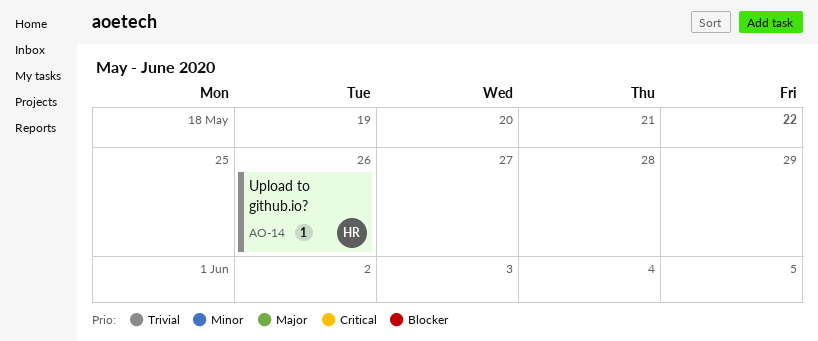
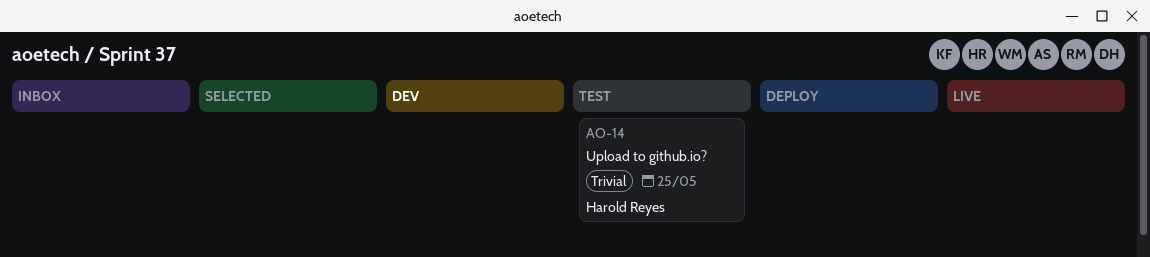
AO-14, due: May 26 -> May 25

